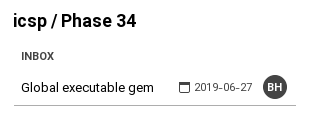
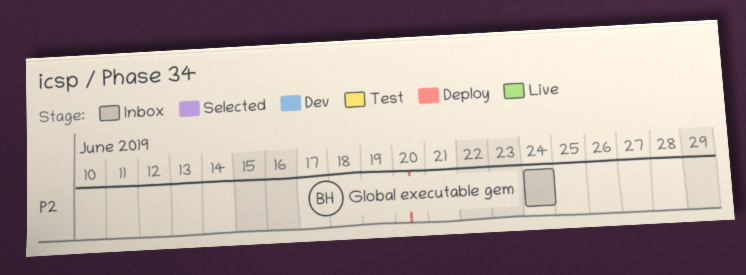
Global executable gem, due: Jun 27 -> Jun 24

